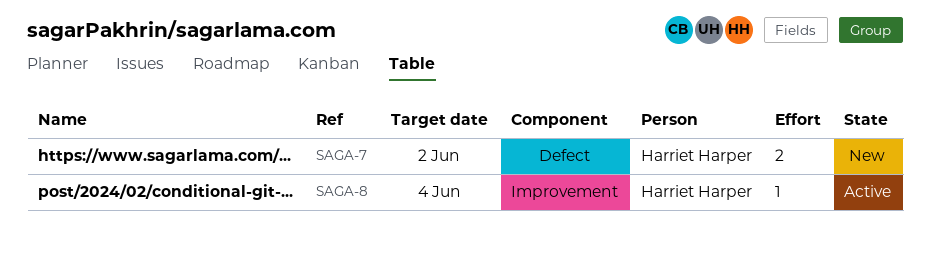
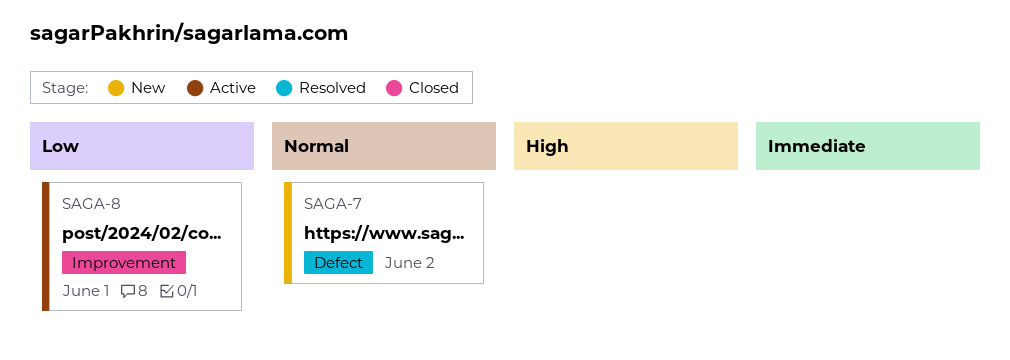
SAGA-8, due: Jun 4 -> Jun 1

